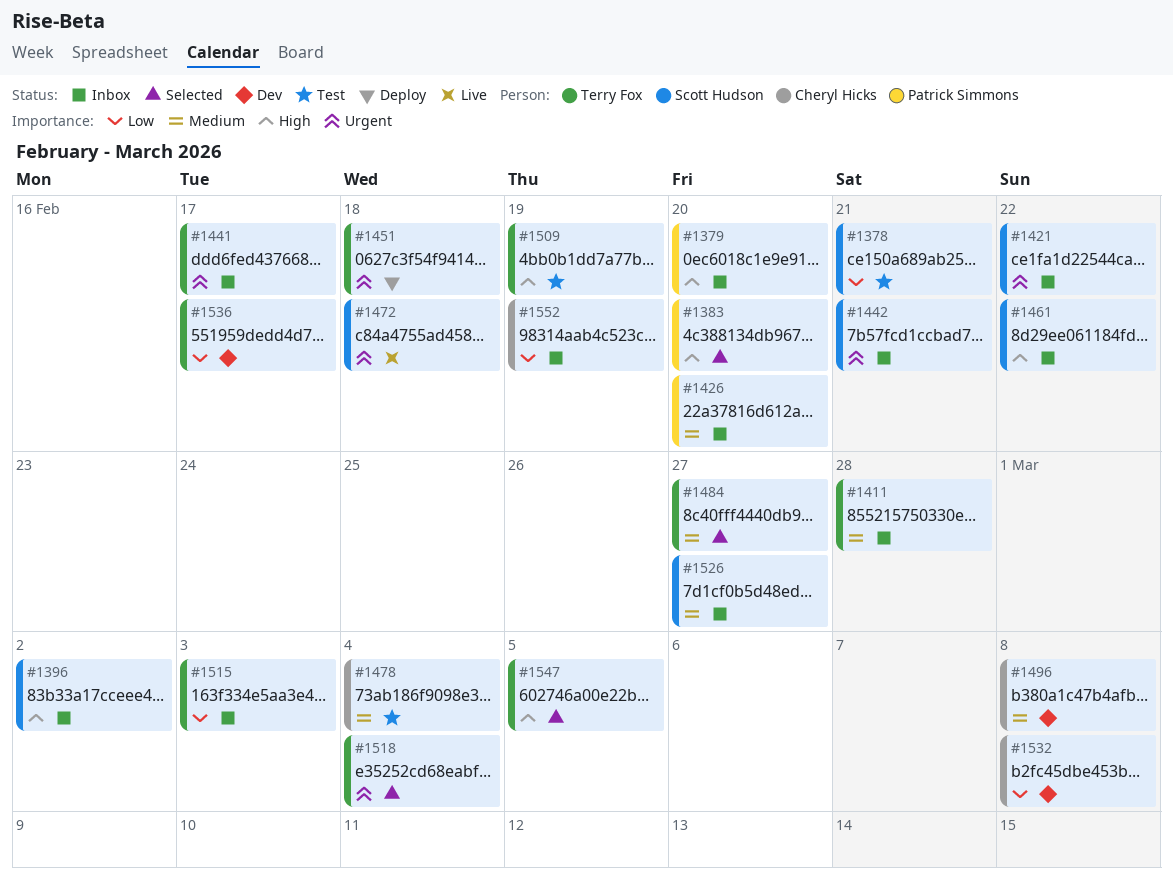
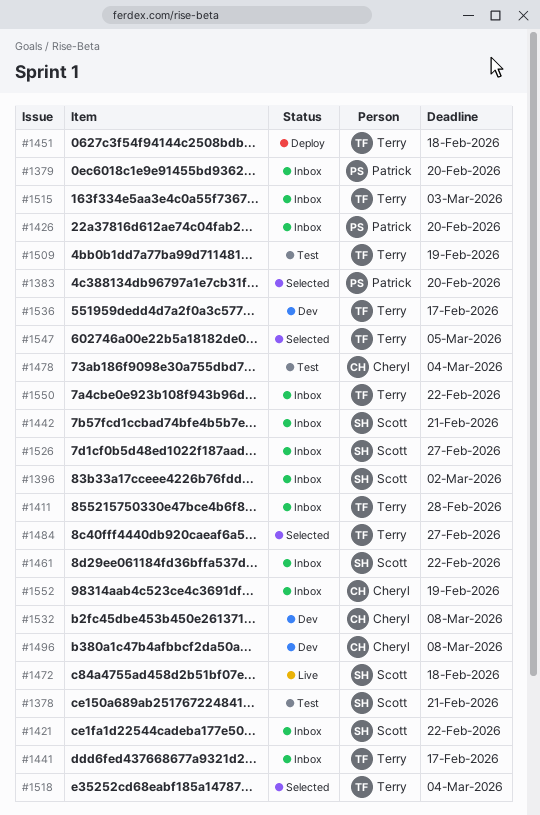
#1550: none -> present

